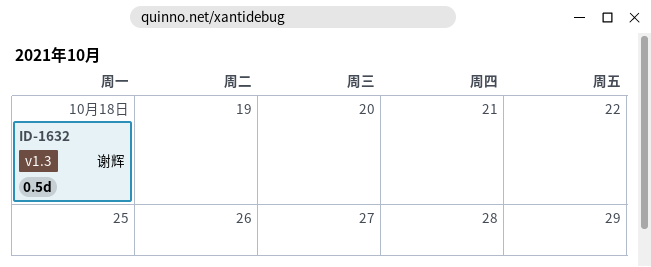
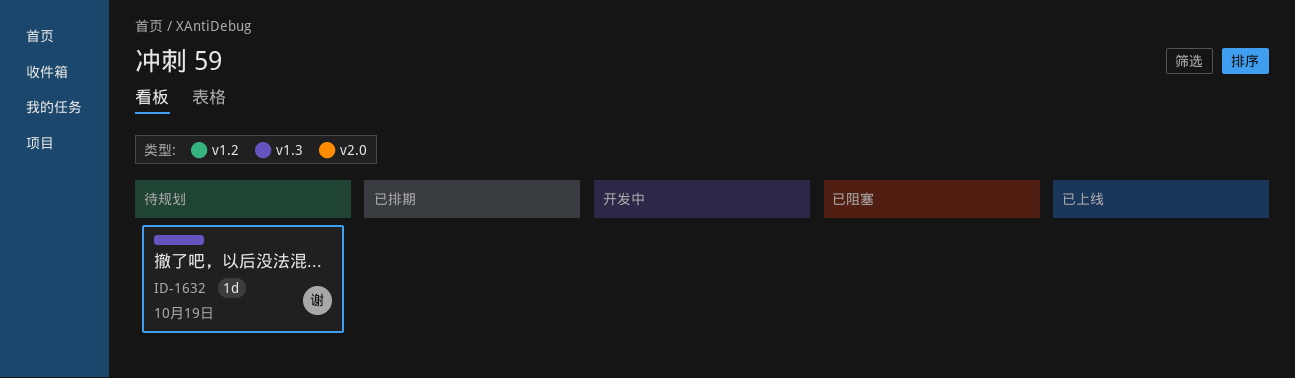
ID-1632, estimate: 0.5d -> 1d
ID-1632, due: Oct 18 -> Oct 19

